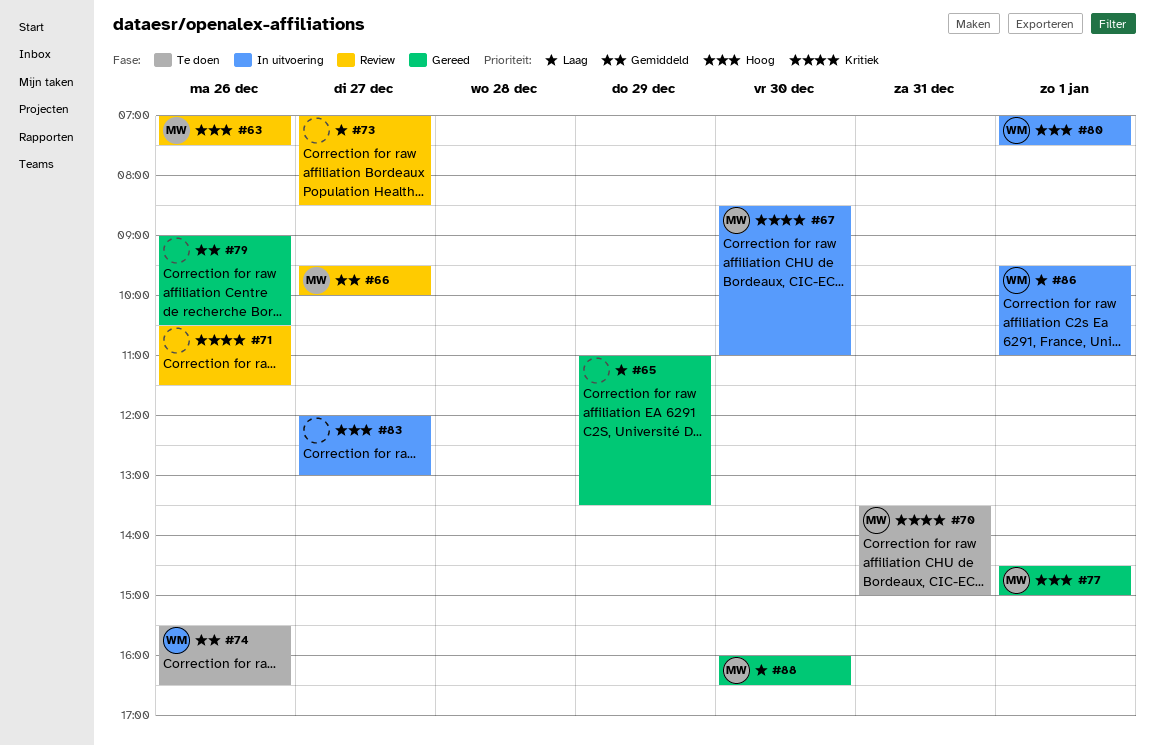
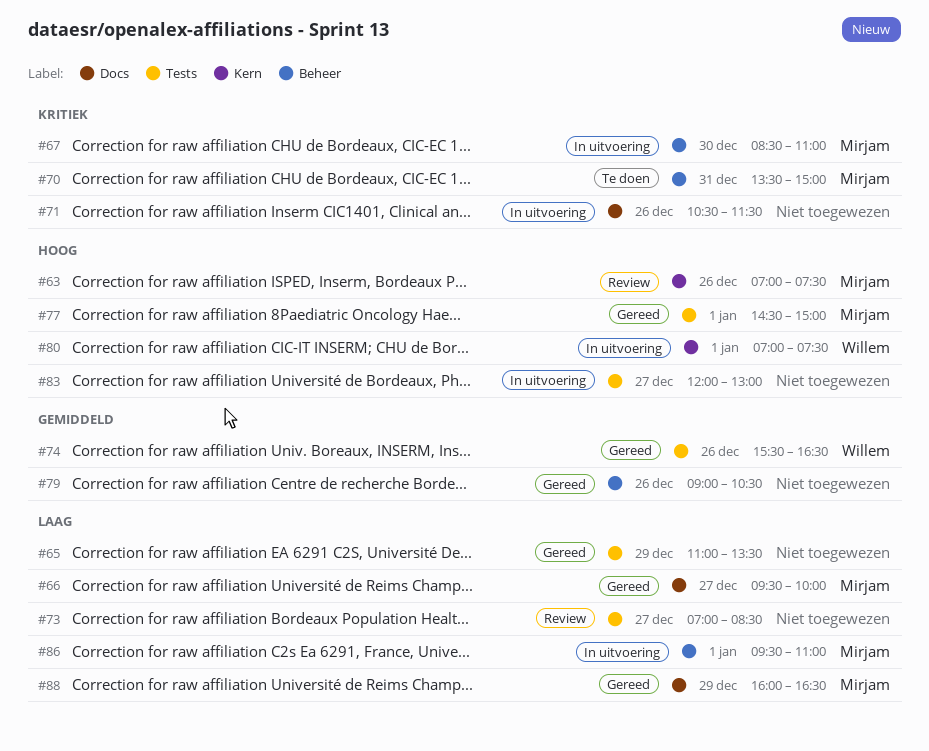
#66, status: Review -> Gereed
#66, priority: Gemiddeld -> Laag
#71, status: Review -> In uitvoering
#74, status: Te doen -> Gereed
#86, owner: Willem -> Mirjam
#88, day: Dec 30 -> Dec 29

